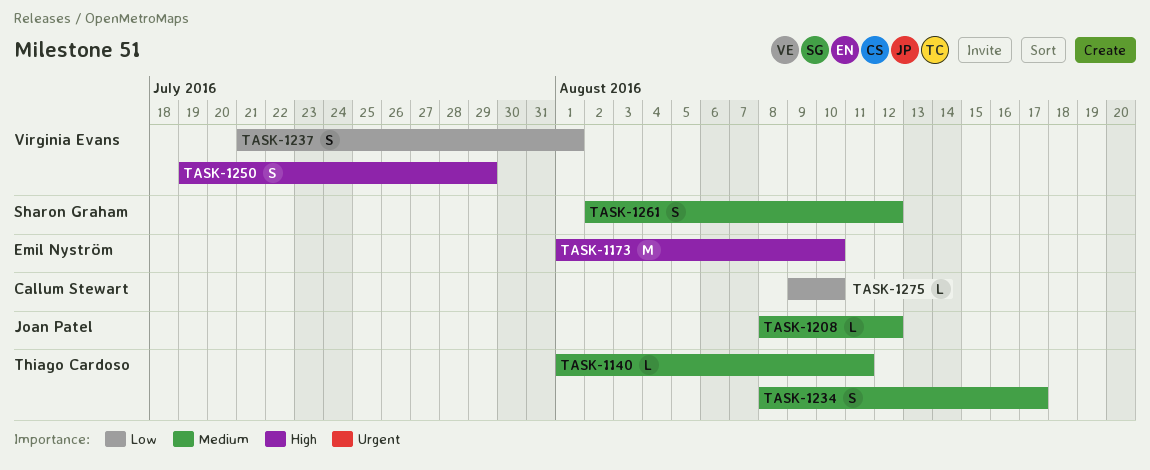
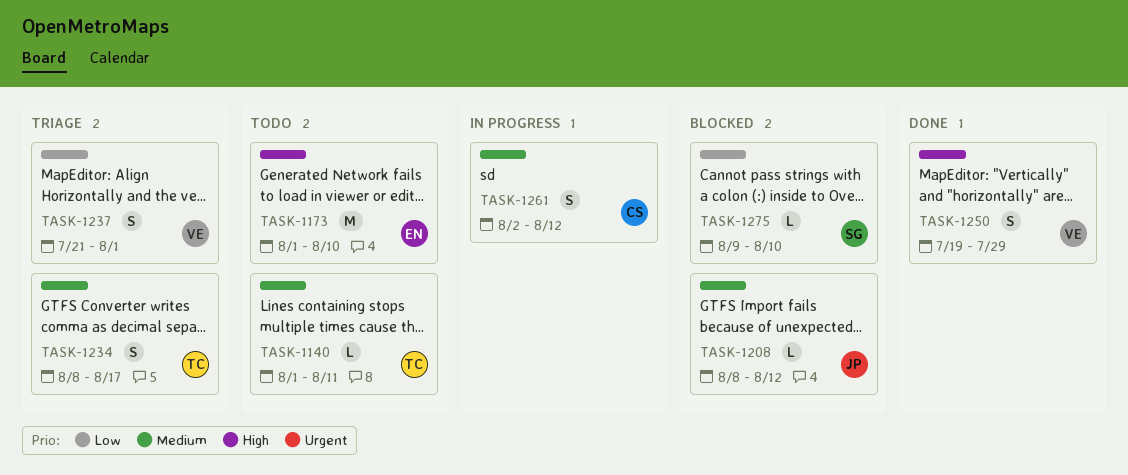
TASK-1261, owner: Sharon Graham -> Callum Stewart
TASK-1275, owner: Callum Stewart -> Sharon Graham

